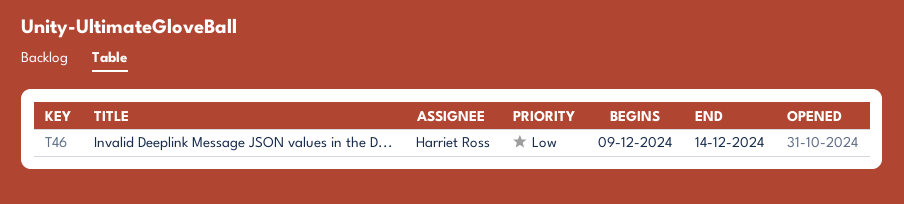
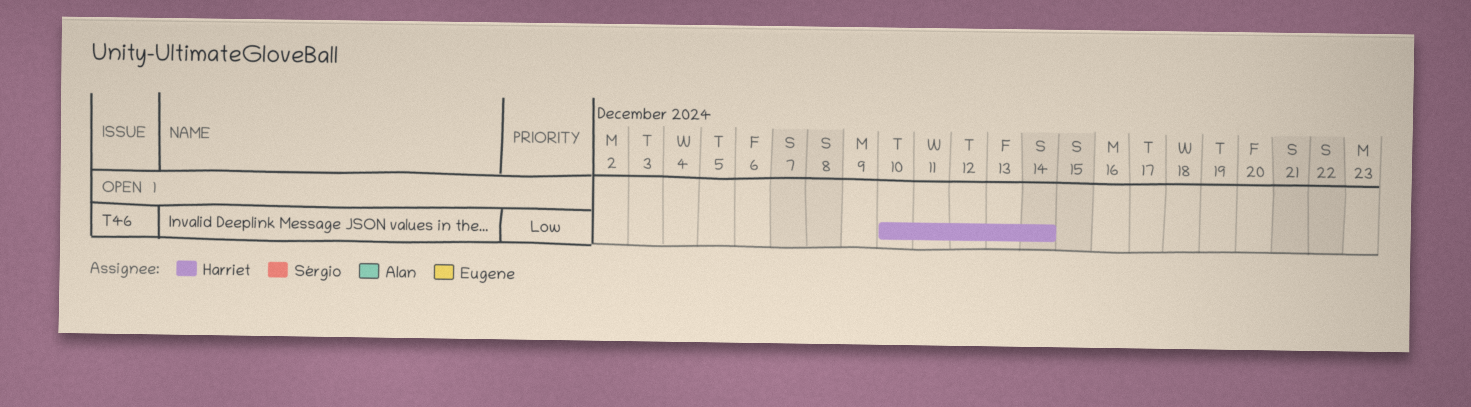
T46, start: Dec 9 -> Dec 10

